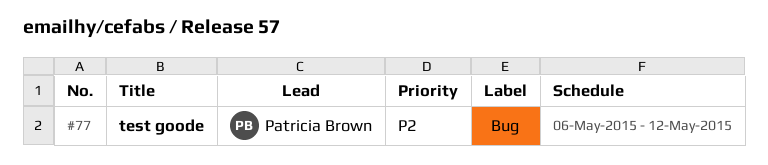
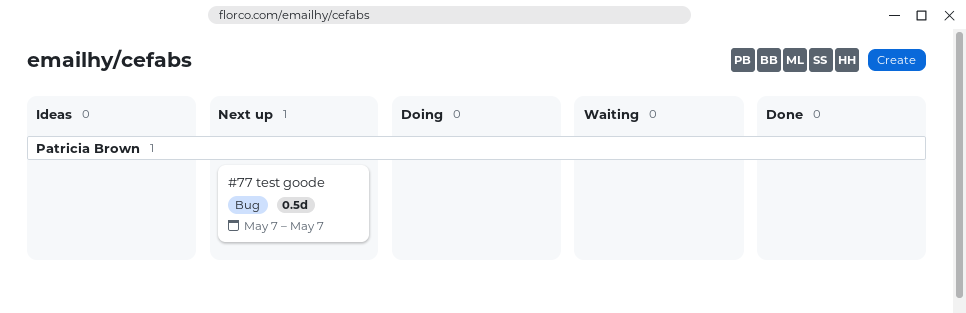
#77, start: May 6 -> May 7
#77, due: May 12 -> May 7

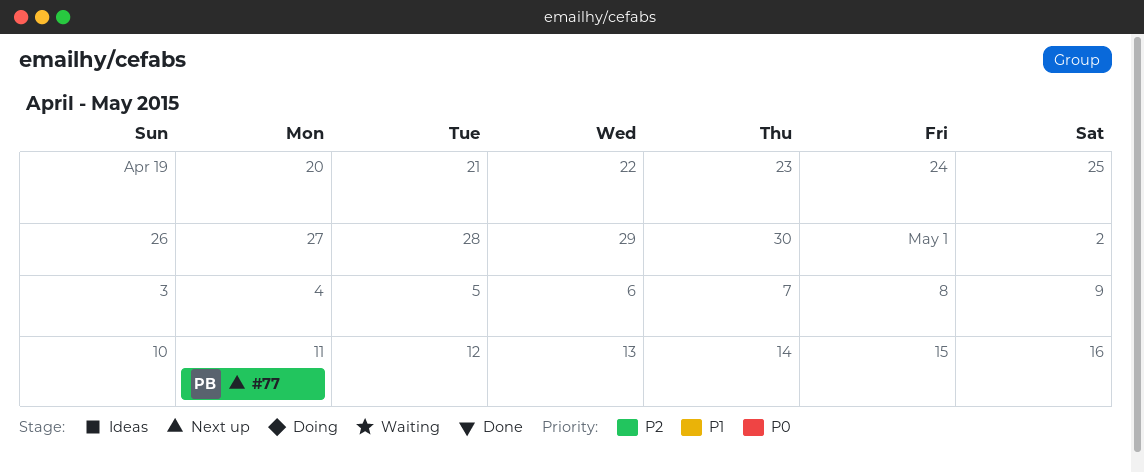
#77, start: May 7 -> May 11
#77, due: May 7 -> May 11

